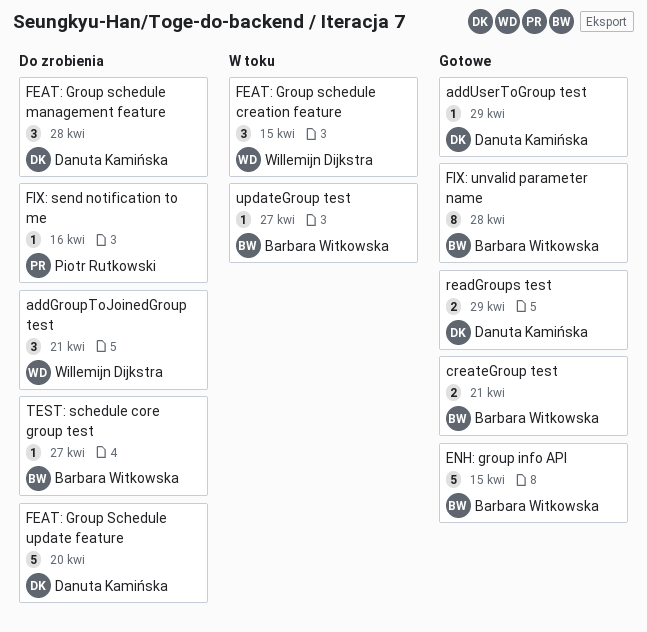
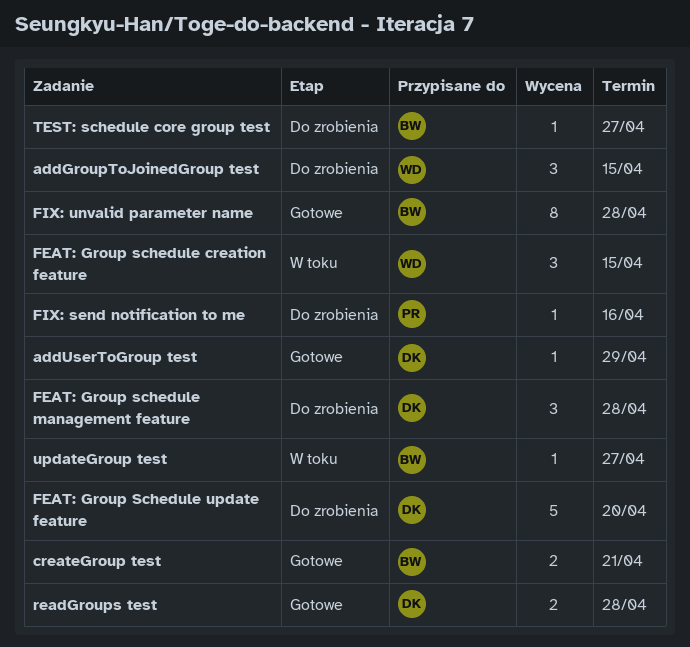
addGroupToJoinedGroup test, due: Apr 21 -> Apr 15
ENH: group info API: present -> none
readGroups test, due: Apr 29 -> Apr 28

